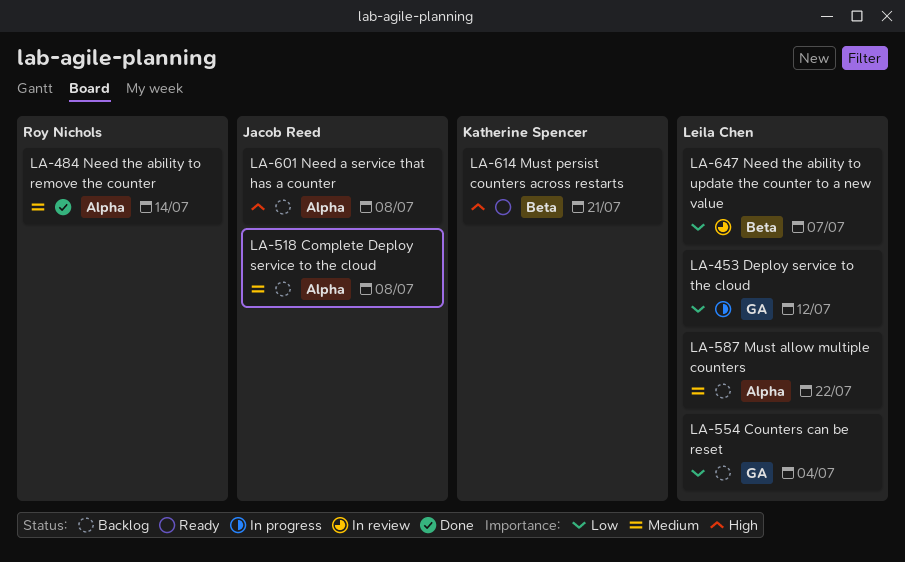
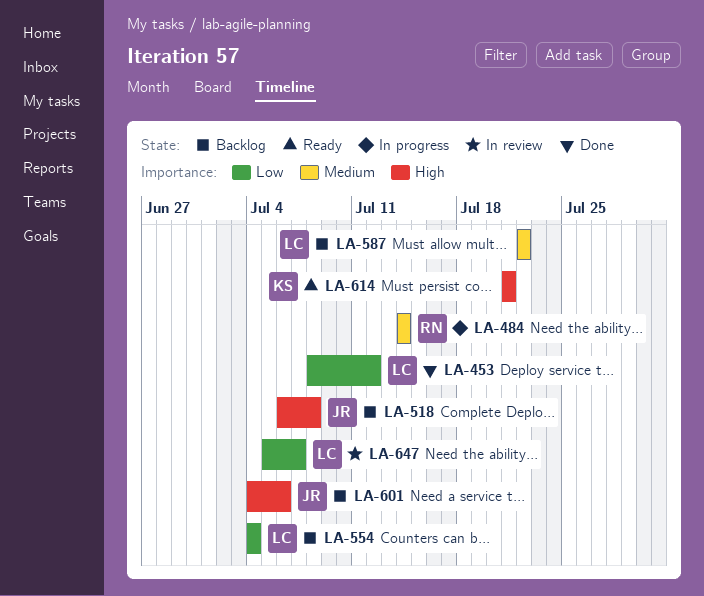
LA-453, status: In progress -> Done
LA-484, status: Done -> In progress
LA-518, priority: Medium -> High
LA-601, due: Jul 8 -> Jul 6

